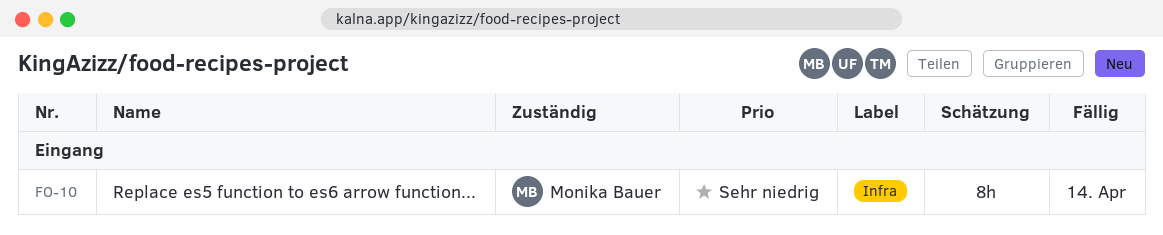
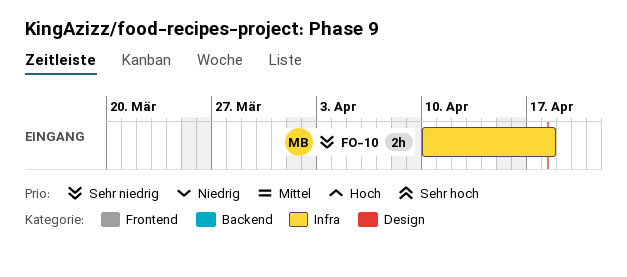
FO-10, estimate: 8h -> 2h
FO-10, due: Apr 14 -> Apr 18

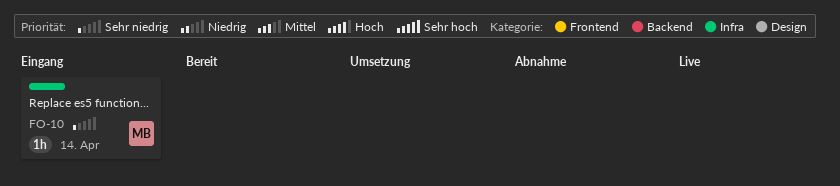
FO-10, estimate: 2h -> 1h
FO-10, due: Apr 18 -> Apr 14

